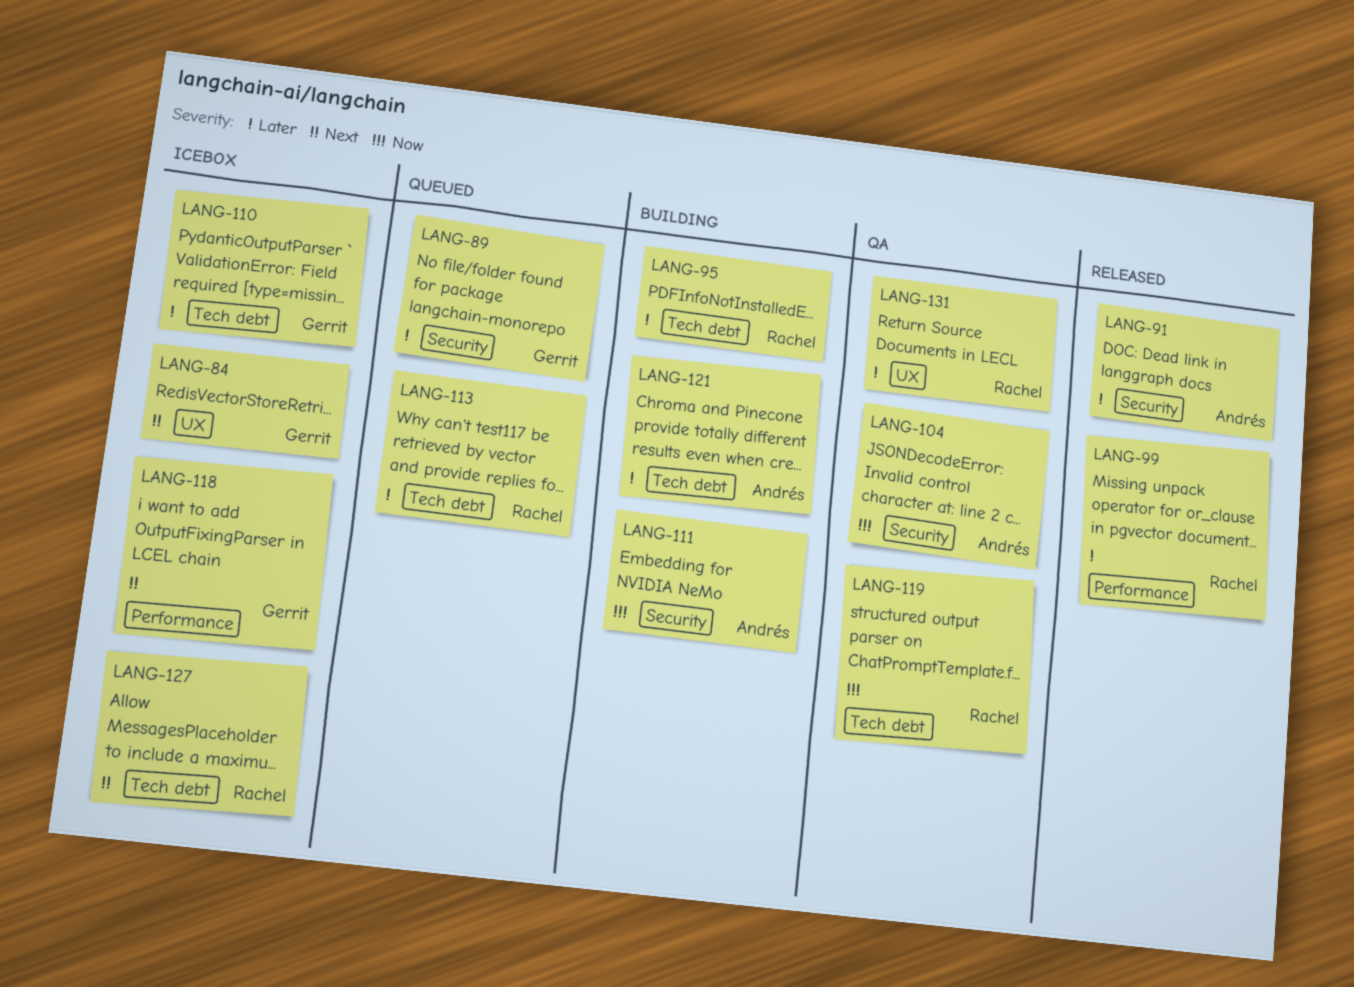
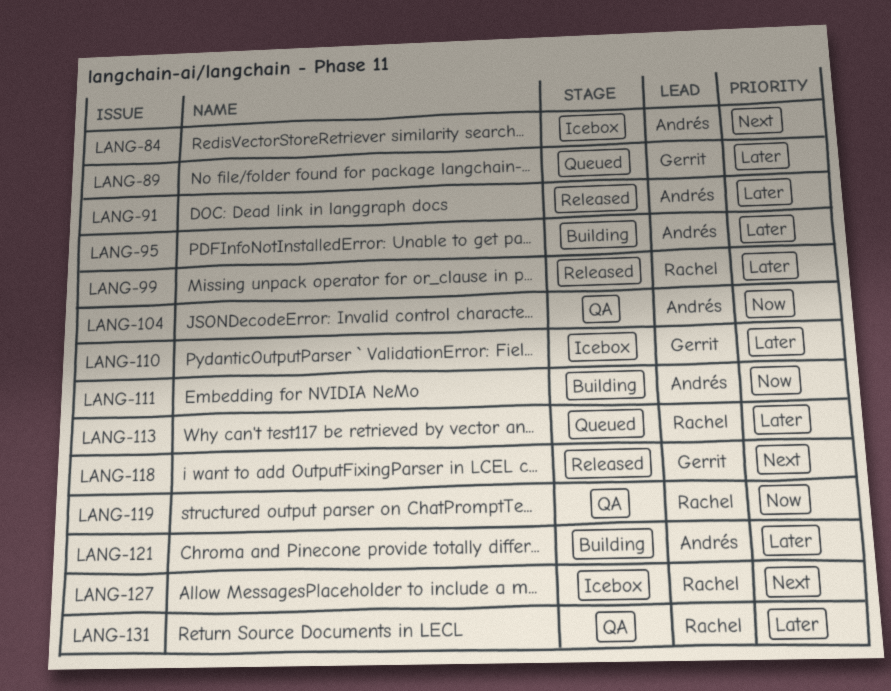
LANG-84, owner: Gerrit -> Andrés
LANG-95, owner: Rachel -> Andrés
LANG-118, status: Icebox -> Released

